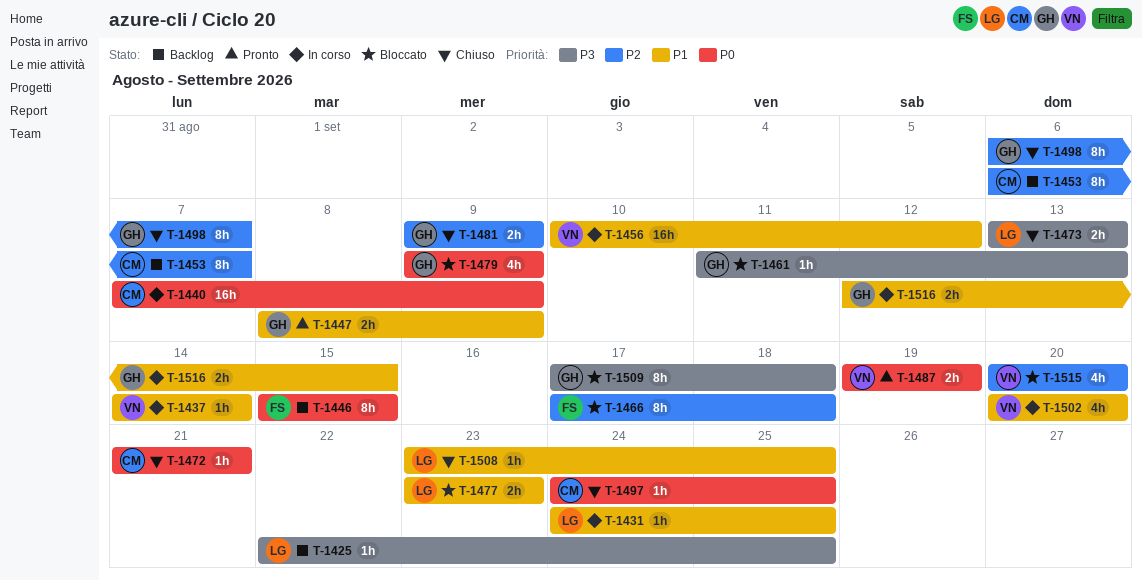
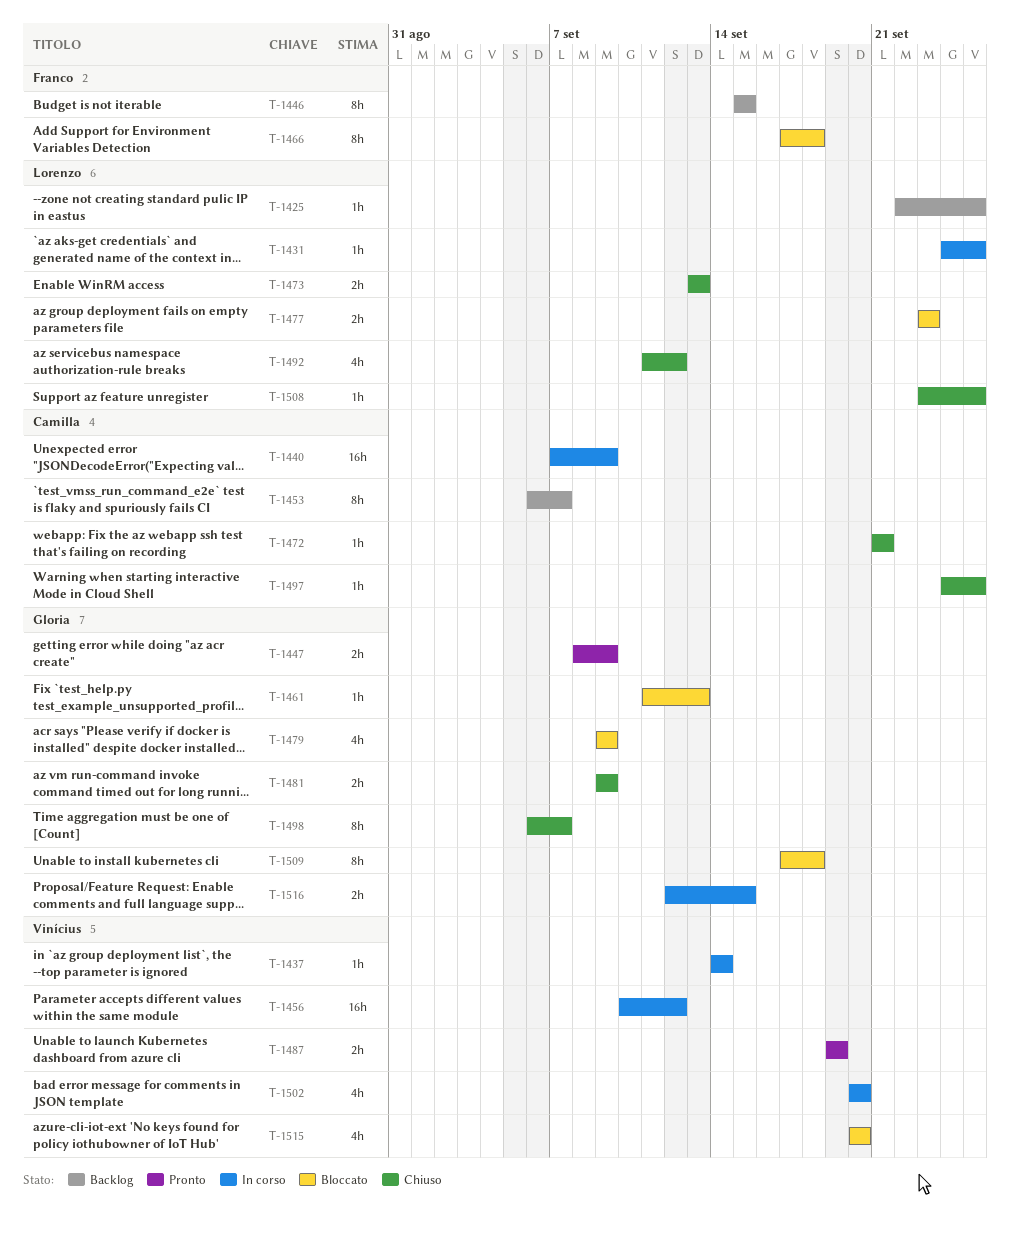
T-1492: none -> present

